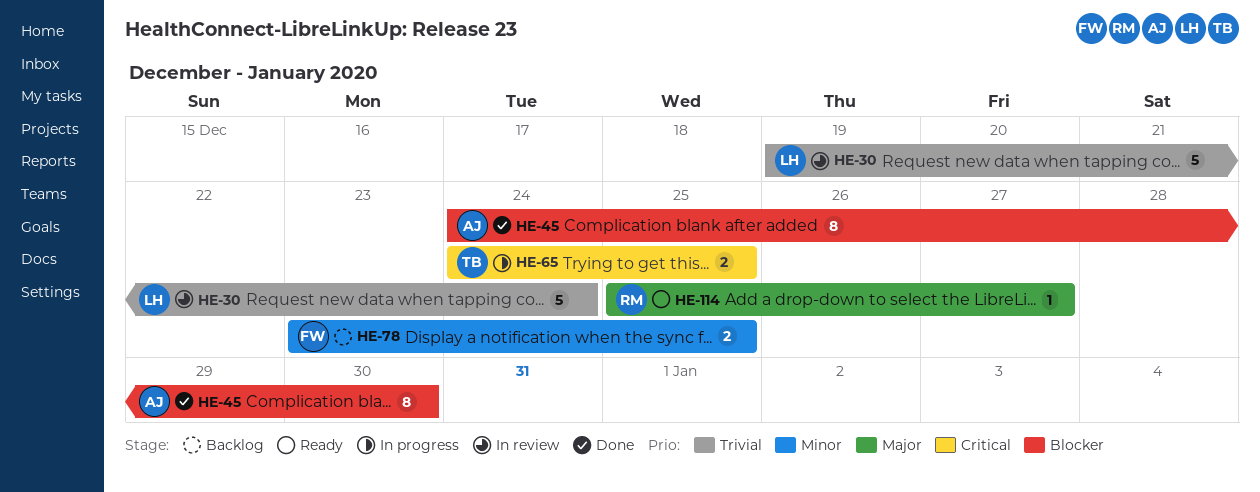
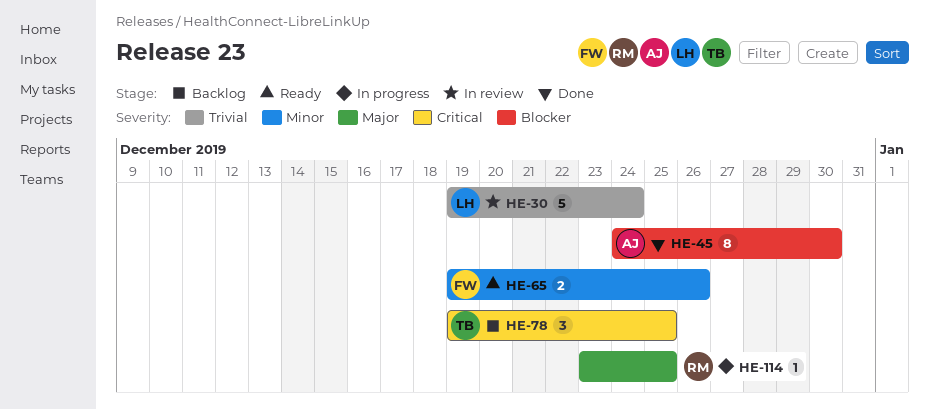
HE-65, status: In progress -> Ready
HE-65, owner: TB -> FW
HE-65, priority: Critical -> Minor
HE-65, start: Dec 24 -> Dec 19
HE-65, due: Dec 25 -> Dec 26
HE-78, owner: FW -> TB
HE-78, priority: Minor -> Critical
HE-78, estimate: 2 -> 3
HE-78, start: Dec 23 -> Dec 19
HE-114, status: Ready -> In progress
HE-114, start: Dec 25 -> Dec 23
HE-114, due: Dec 27 -> Dec 25

